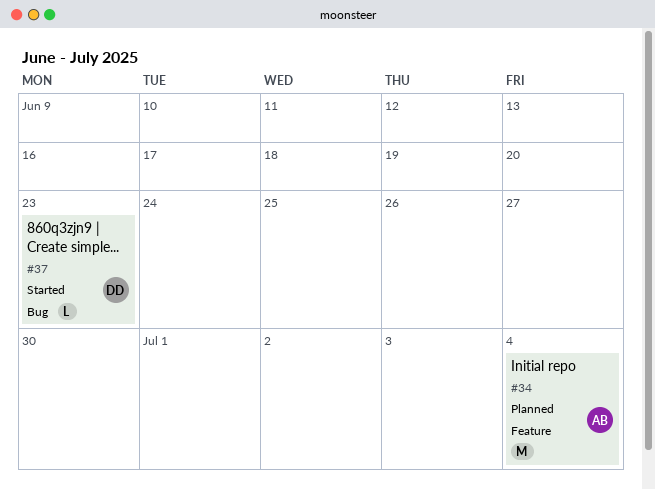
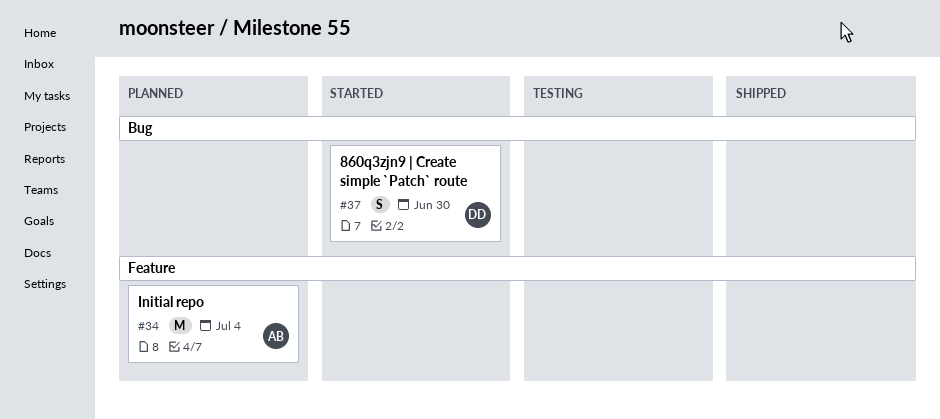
#37, estimate: L -> S
#37, due: Jun 23 -> Jun 30

